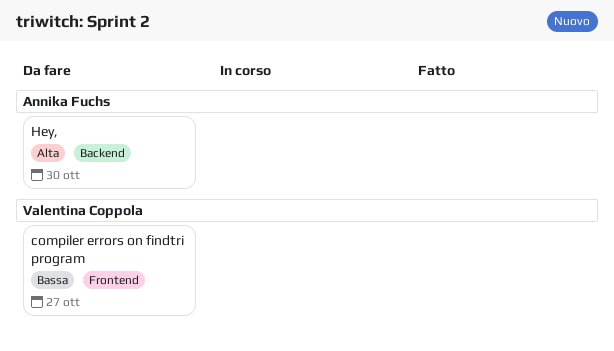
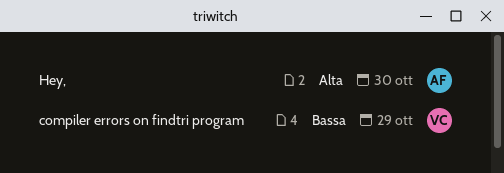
compiler errors on findtri program, due: Oct 27 -> Oct 29

